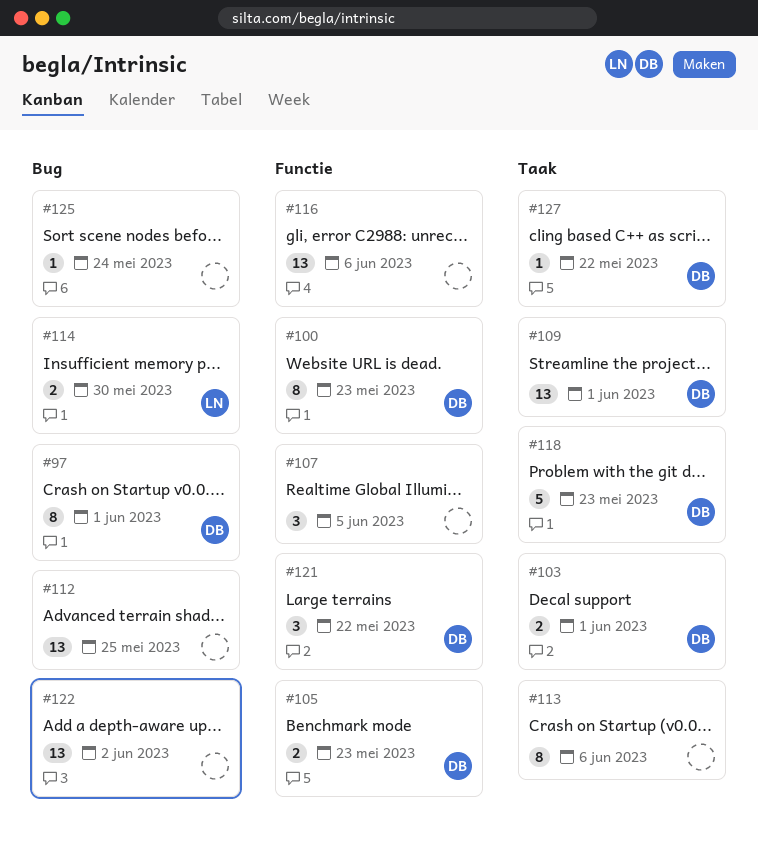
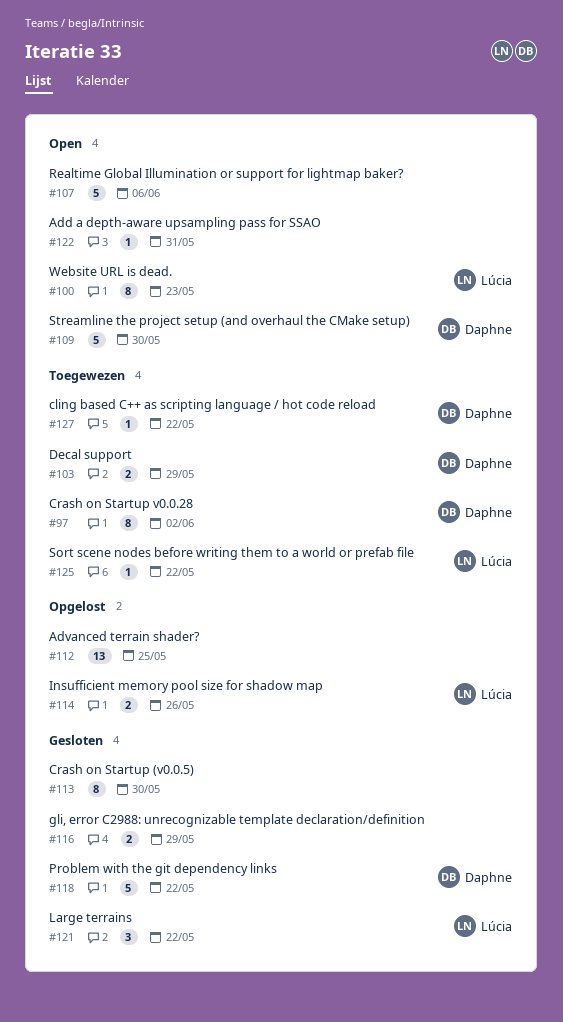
#97, due: Jun 1 -> Jun 2
#100, owner: Daphne -> Lúcia
#103, due: Jun 1 -> May 29
#105: present -> none
#107, estimate: 3 -> 5
#107, due: Jun 5 -> Jun 6
#109, estimate: 13 -> 5
#109, due: Jun 1 -> May 30
#113, due: Jun 6 -> May 30
#114, due: May 30 -> May 26
#116, estimate: 13 -> 2
#116, due: Jun 6 -> May 29
#118, due: May 23 -> May 22
#121, owner: Daphne -> Lúcia
#122, estimate: 13 -> 1
#122, due: Jun 2 -> May 31
#125, owner: none -> Lúcia
#125, due: May 24 -> May 22

